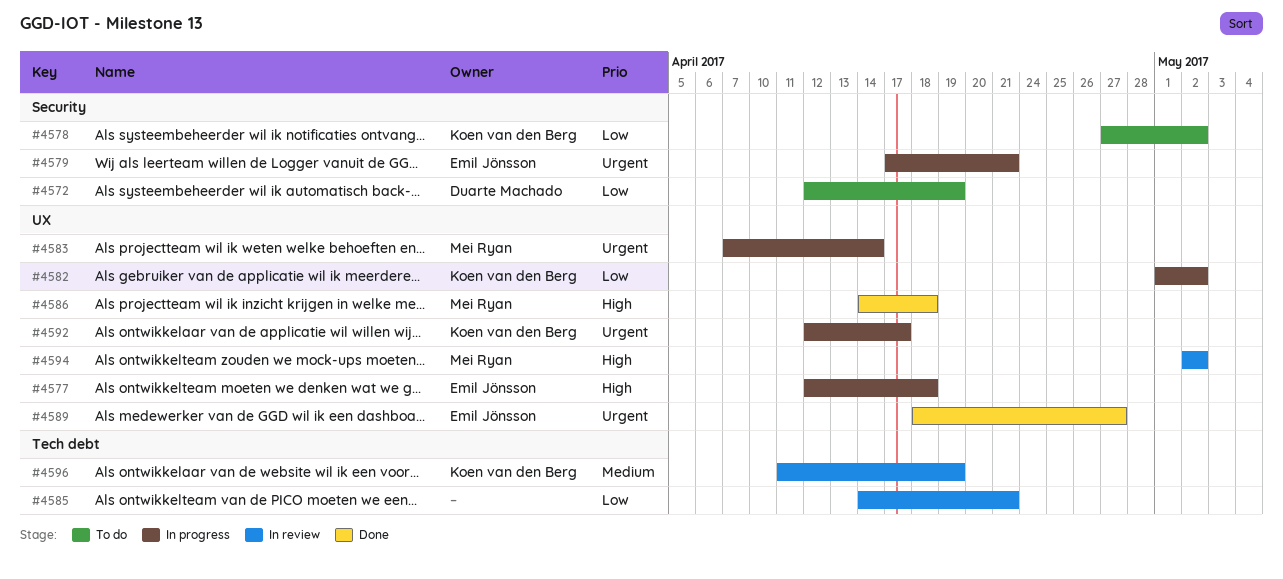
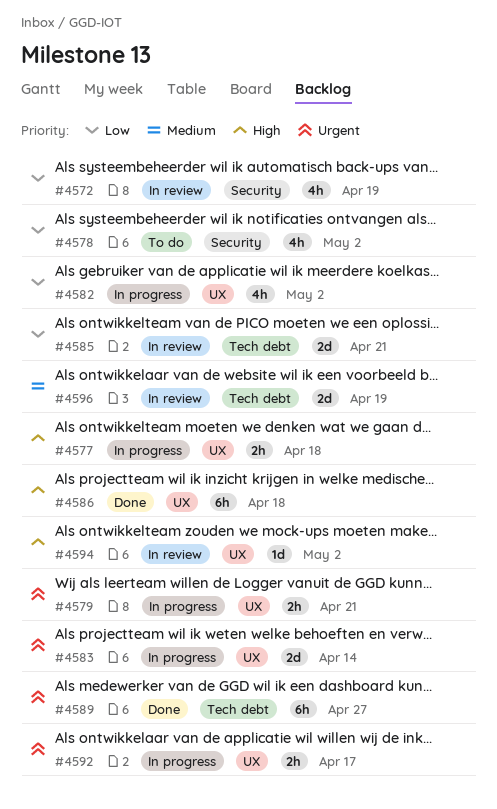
#4572, status: To do -> In review
#4579, label: Security -> UX
#4589, label: UX -> Tech debt

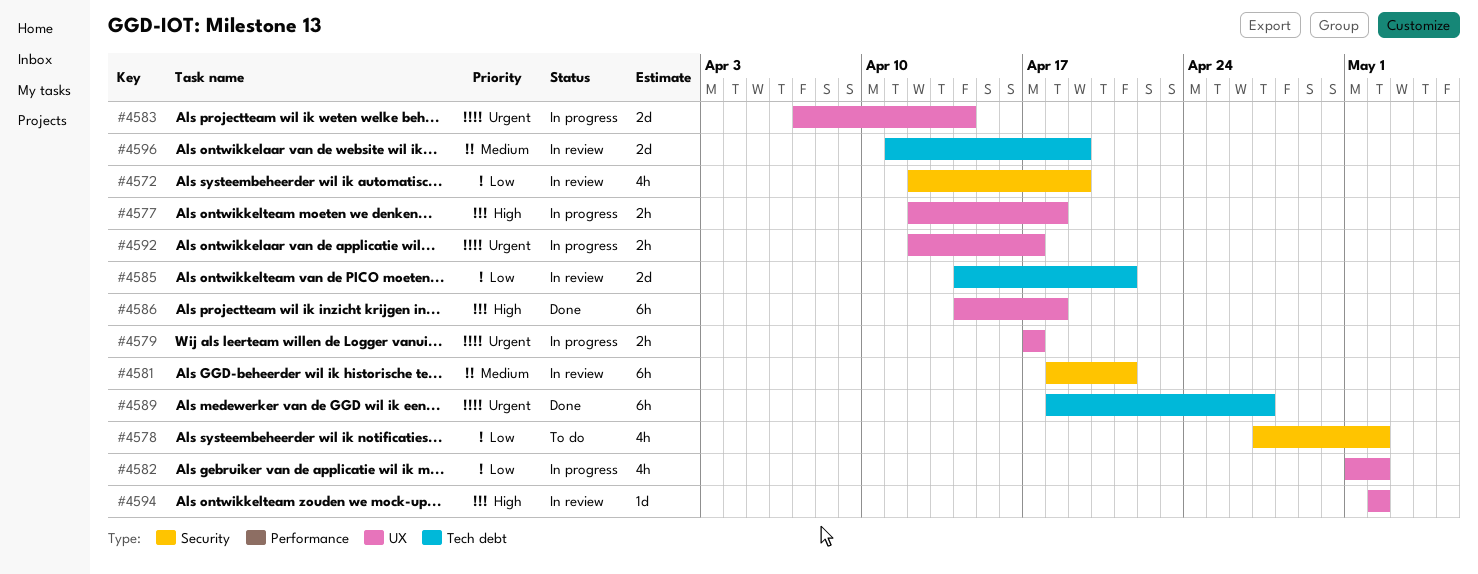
#4579, due: Apr 21 -> Apr 17
#4581: none -> present

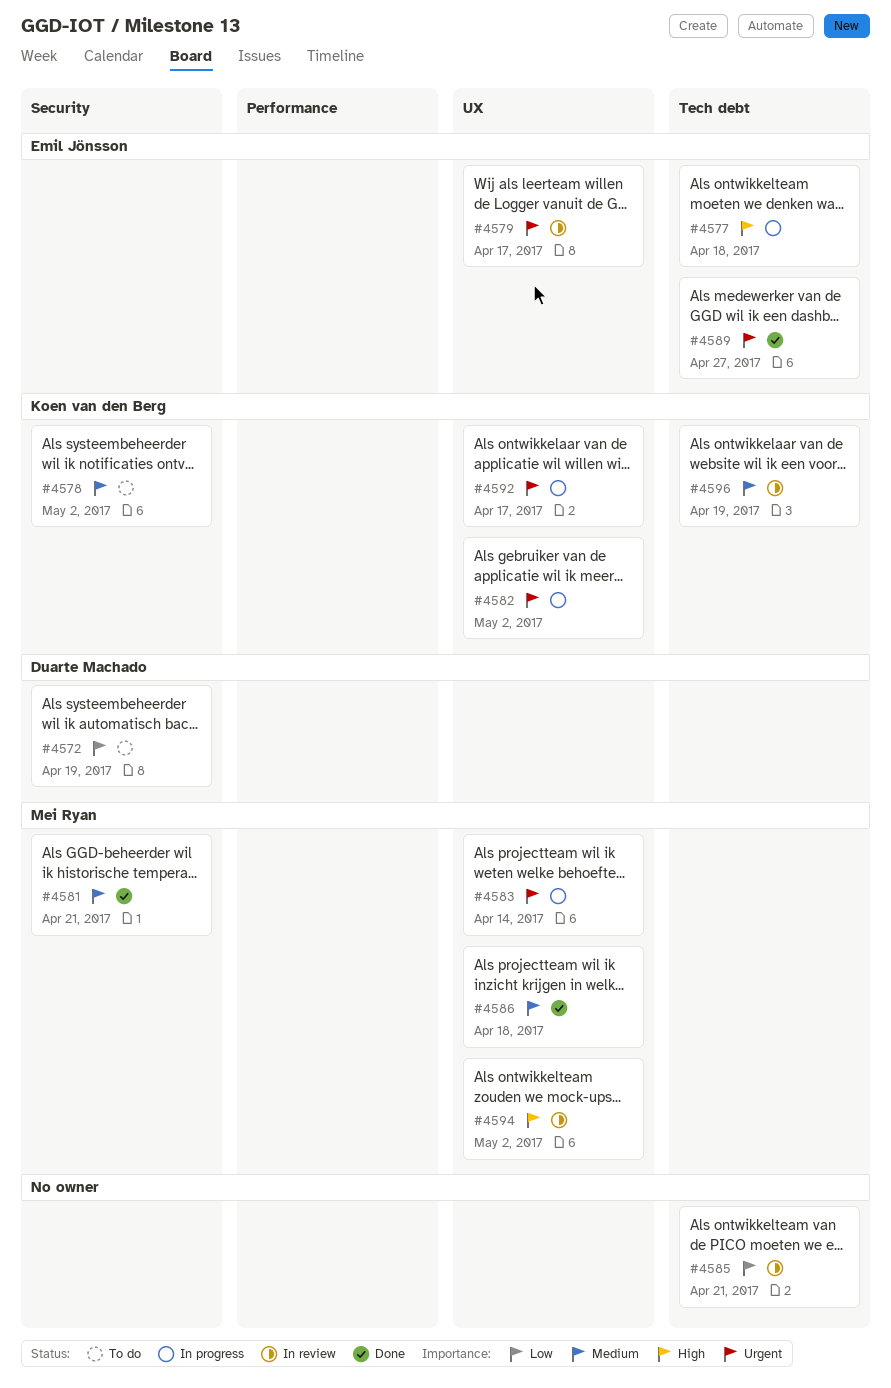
#4572, status: In review -> To do
#4577, label: UX -> Tech debt
#4578, priority: Low -> Medium
#4579, status: In progress -> In review
#4581, status: In review -> Done
#4582, priority: Low -> Urgent
#4586, priority: High -> Medium

